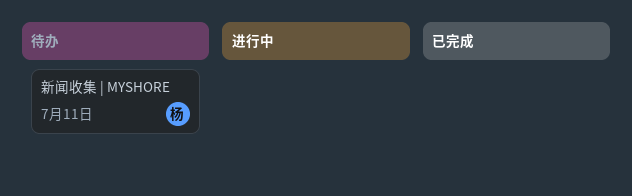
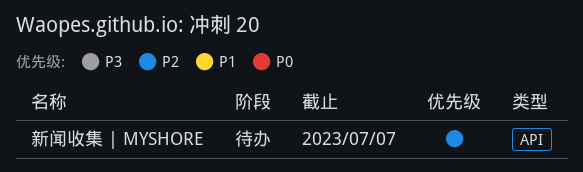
新闻收集 | MYSHORE, due: Jul 11 -> Jul 7

